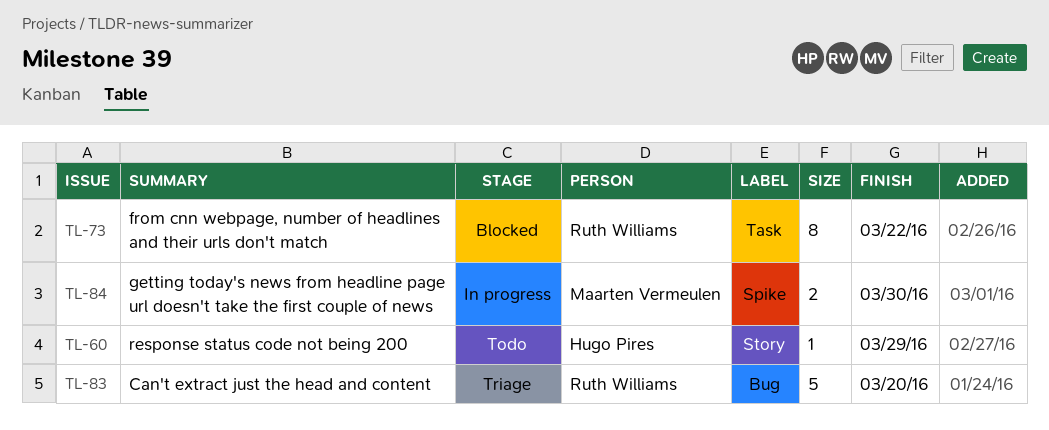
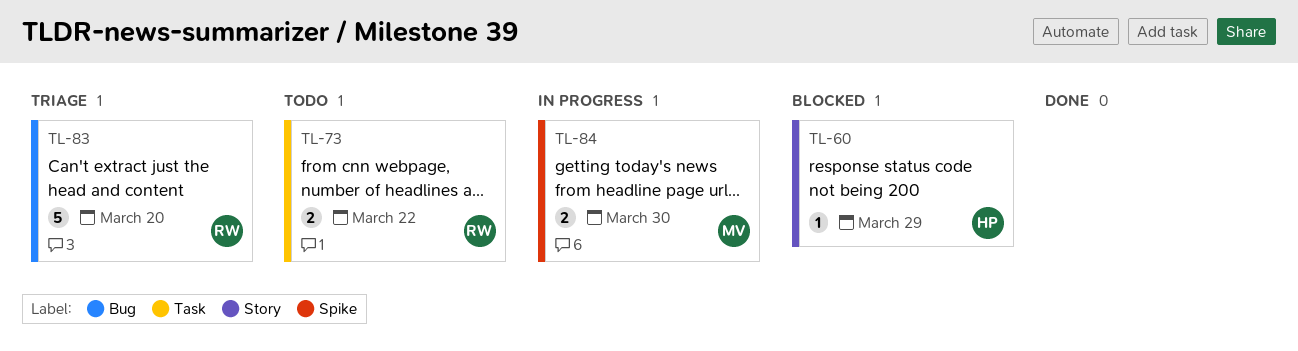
TL-60, status: Todo -> Blocked
TL-73, status: Blocked -> Todo
TL-73, estimate: 8 -> 2

